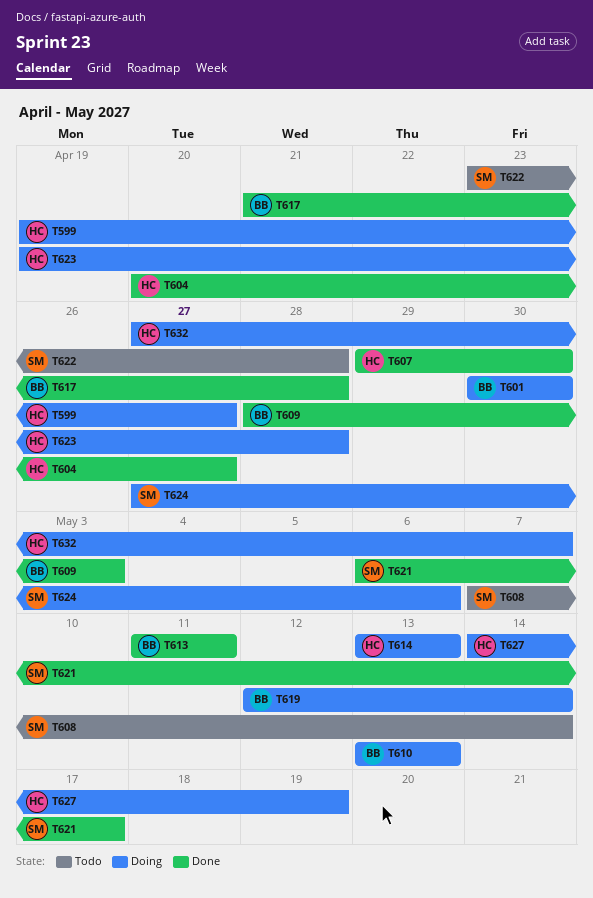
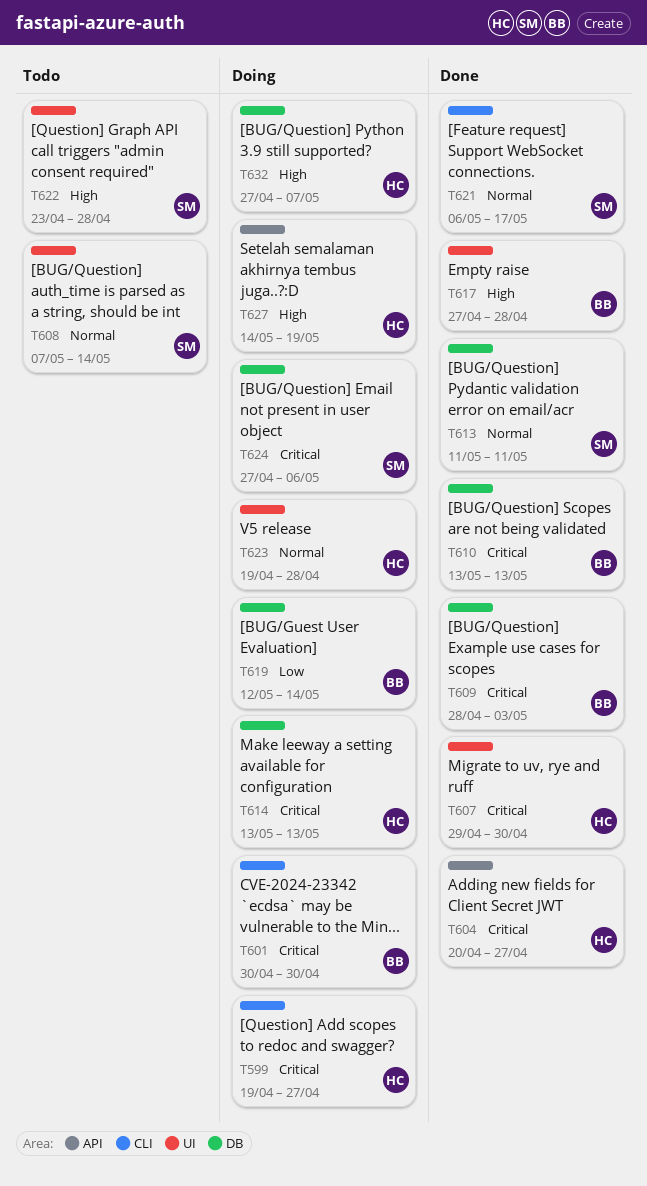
T610, status: Doing -> Done
T613, owner: BB -> SM
T617, start: Apr 21 -> Apr 27

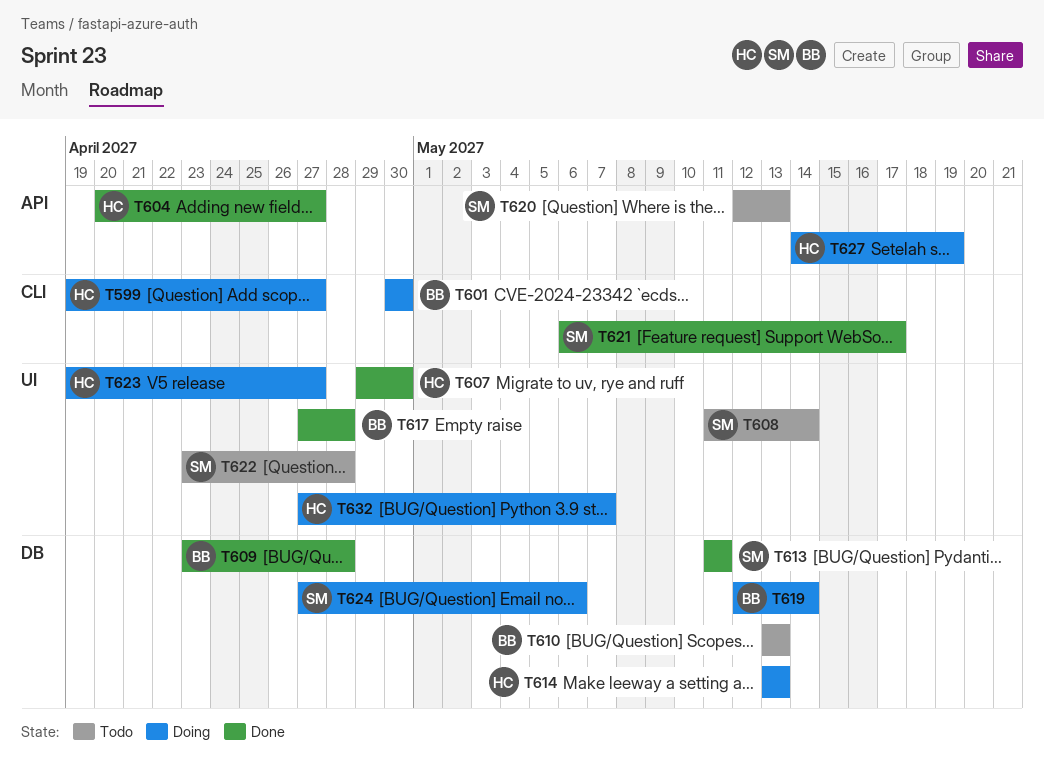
T608, start: May 7 -> May 11
T609, start: Apr 28 -> Apr 23
T609, due: May 3 -> Apr 28
T610, status: Done -> Todo
T620: none -> present
T623, due: Apr 28 -> Apr 27
T632, label: DB -> UI

